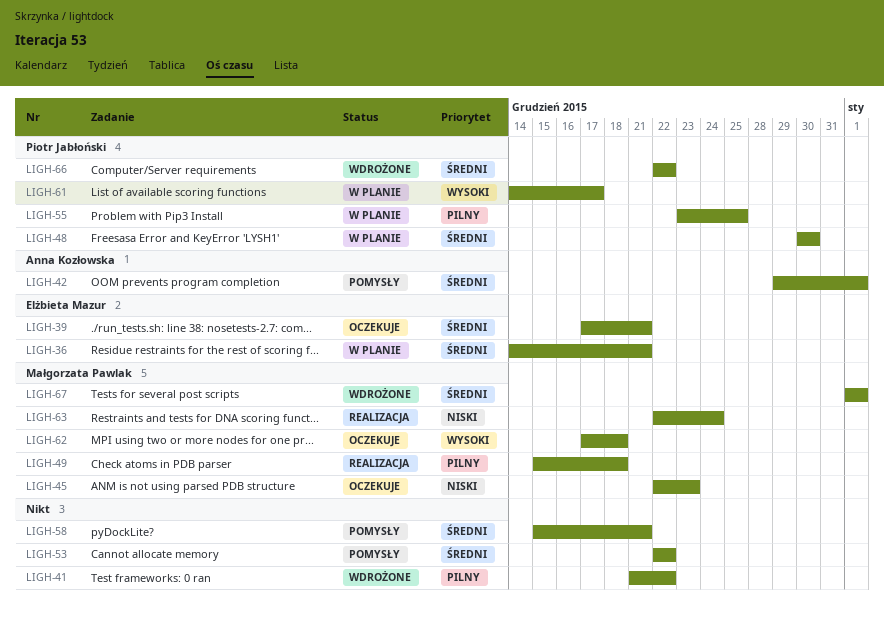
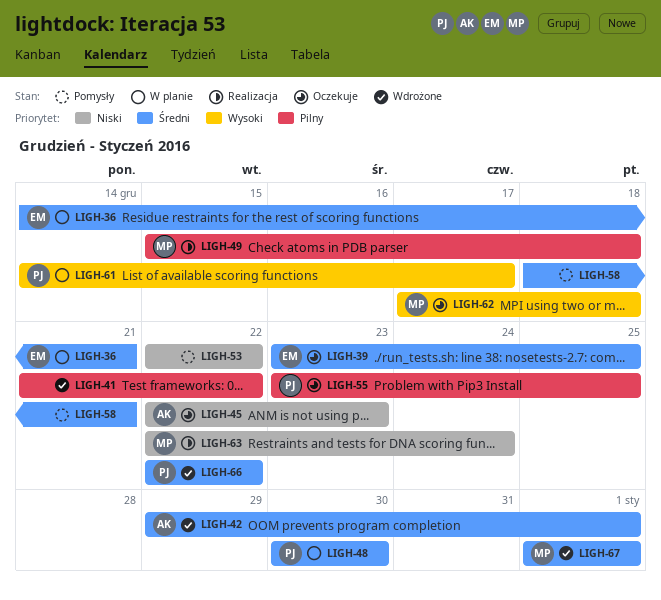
LIGH-39, start: Dec 17 -> Dec 23
LIGH-39, due: Dec 21 -> Dec 25
LIGH-42, status: Pomysły -> Wdrożone
LIGH-45, owner: Małgorzata Pawlak -> Anna Kozłowska
LIGH-53, priority: Średni -> Niski
LIGH-55, status: W planie -> Oczekuje
LIGH-58, start: Dec 15 -> Dec 18

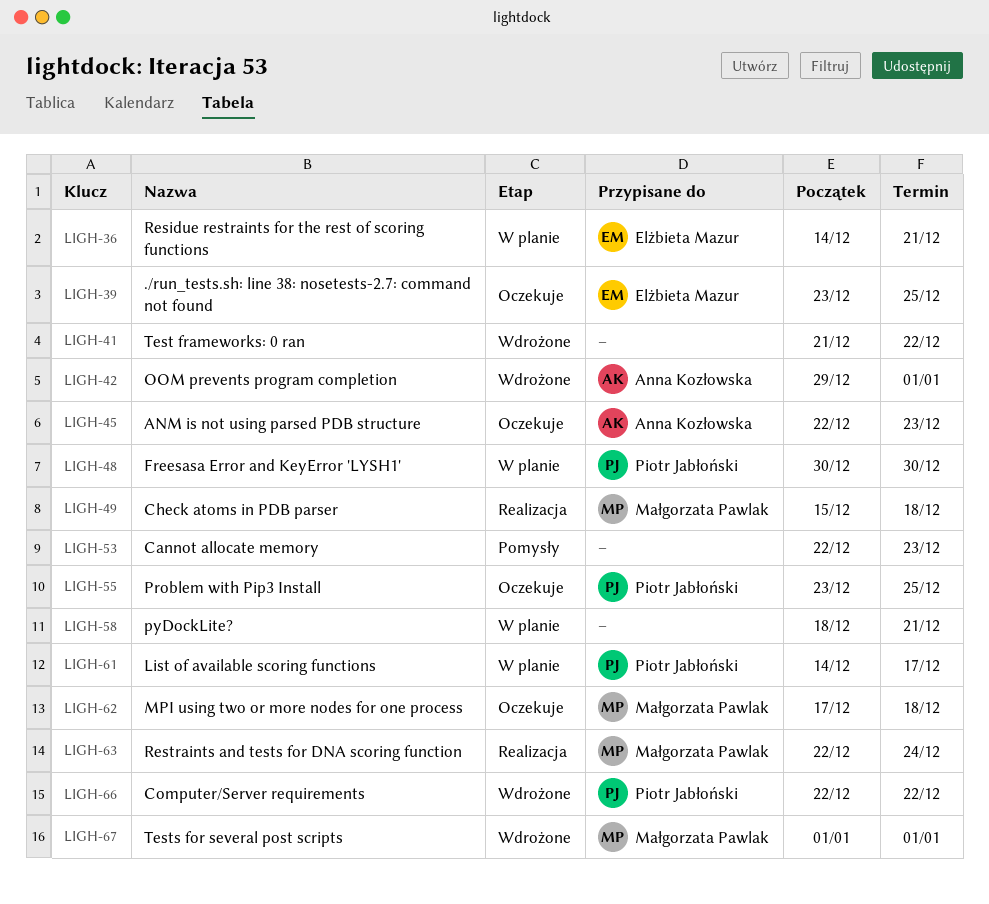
LIGH-53, due: Dec 22 -> Dec 23
LIGH-58, status: Pomysły -> W planie

